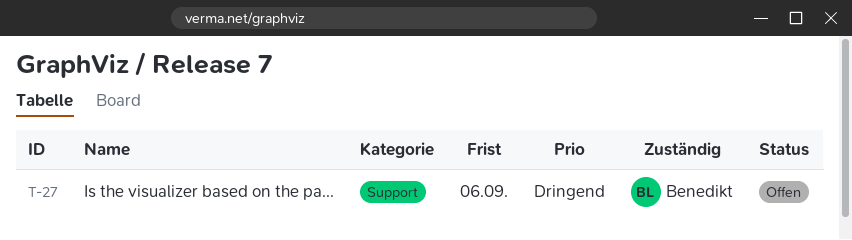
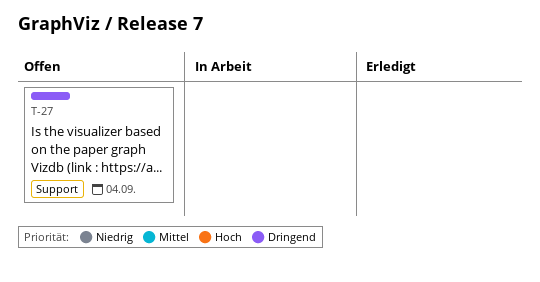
T-27, due: Sep 6 -> Sep 4

